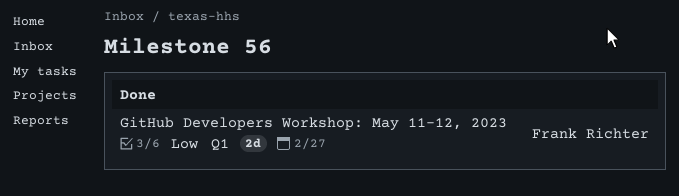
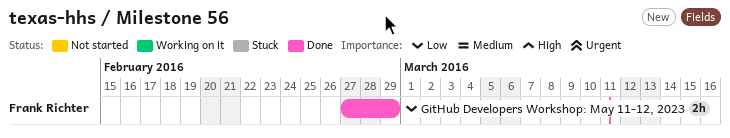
GitHub Developers Workshop: May 11-12, 2023, estimate: 2d -> 2h
GitHub Developers Workshop: May 11-12, 2023, due: Feb 27 -> Feb 29

